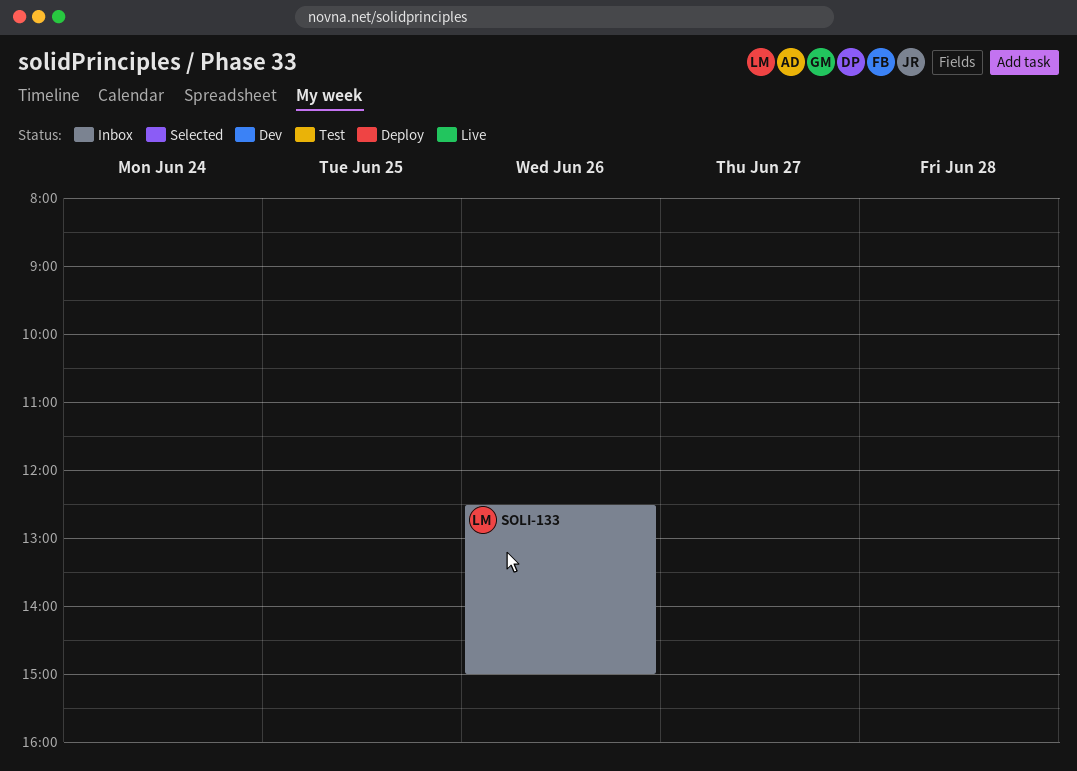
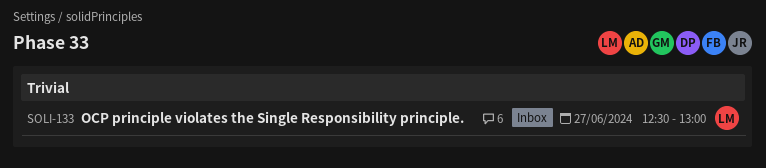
SOLI-133, day: Jun 26 -> Jun 27
SOLI-133, ends: 15:00 -> 13:00

